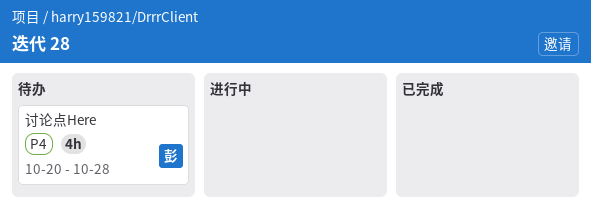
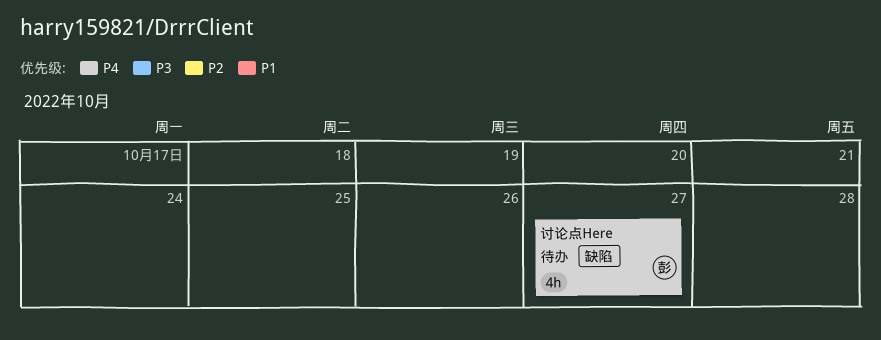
讨论点Here, due: Oct 28 -> Oct 27

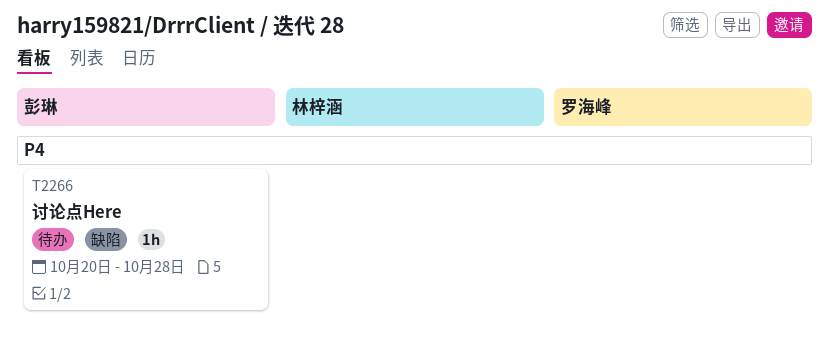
讨论点Here, estimate: 4h -> 1h
讨论点Here, due: Oct 27 -> Oct 28

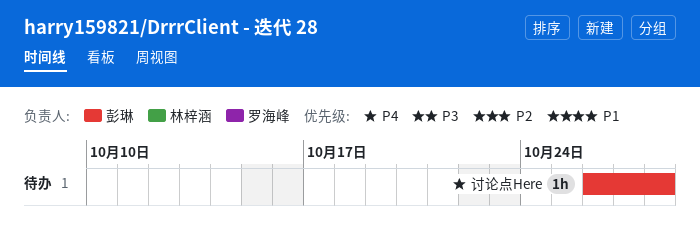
讨论点Here, start: Oct 20 -> Oct 26

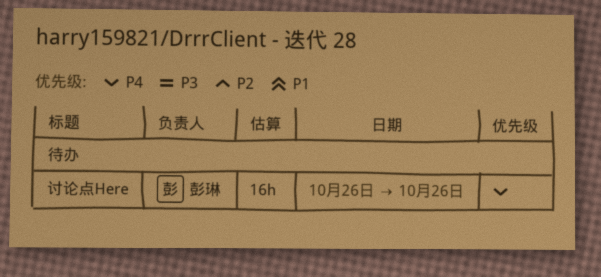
讨论点Here, estimate: 1h -> 16h
讨论点Here, due: Oct 28 -> Oct 26

